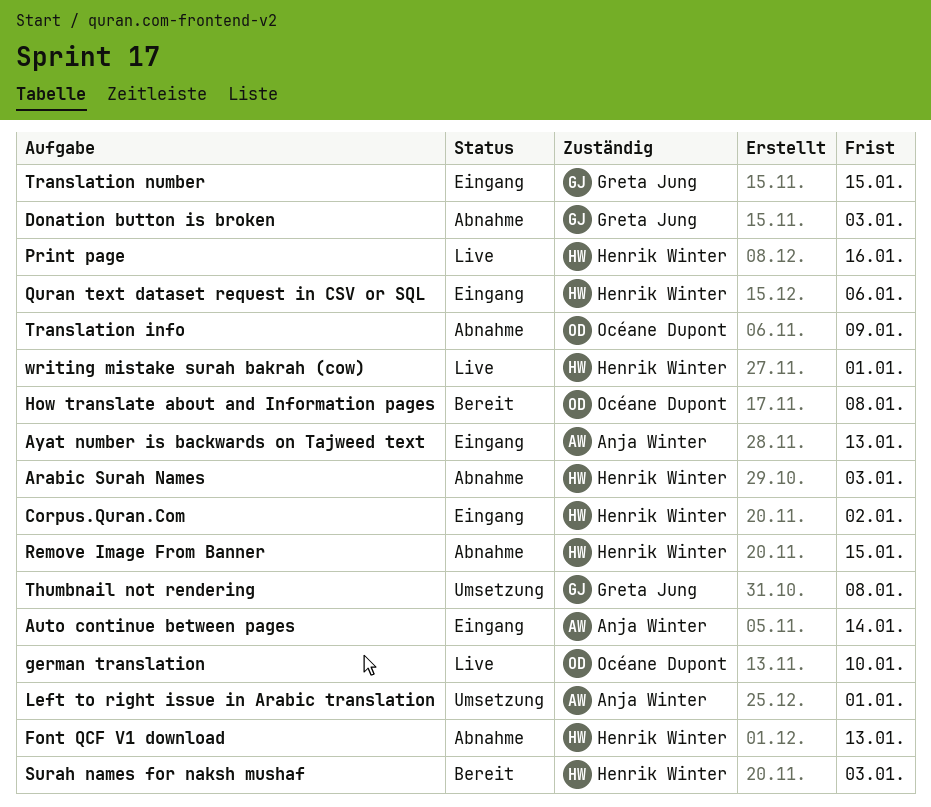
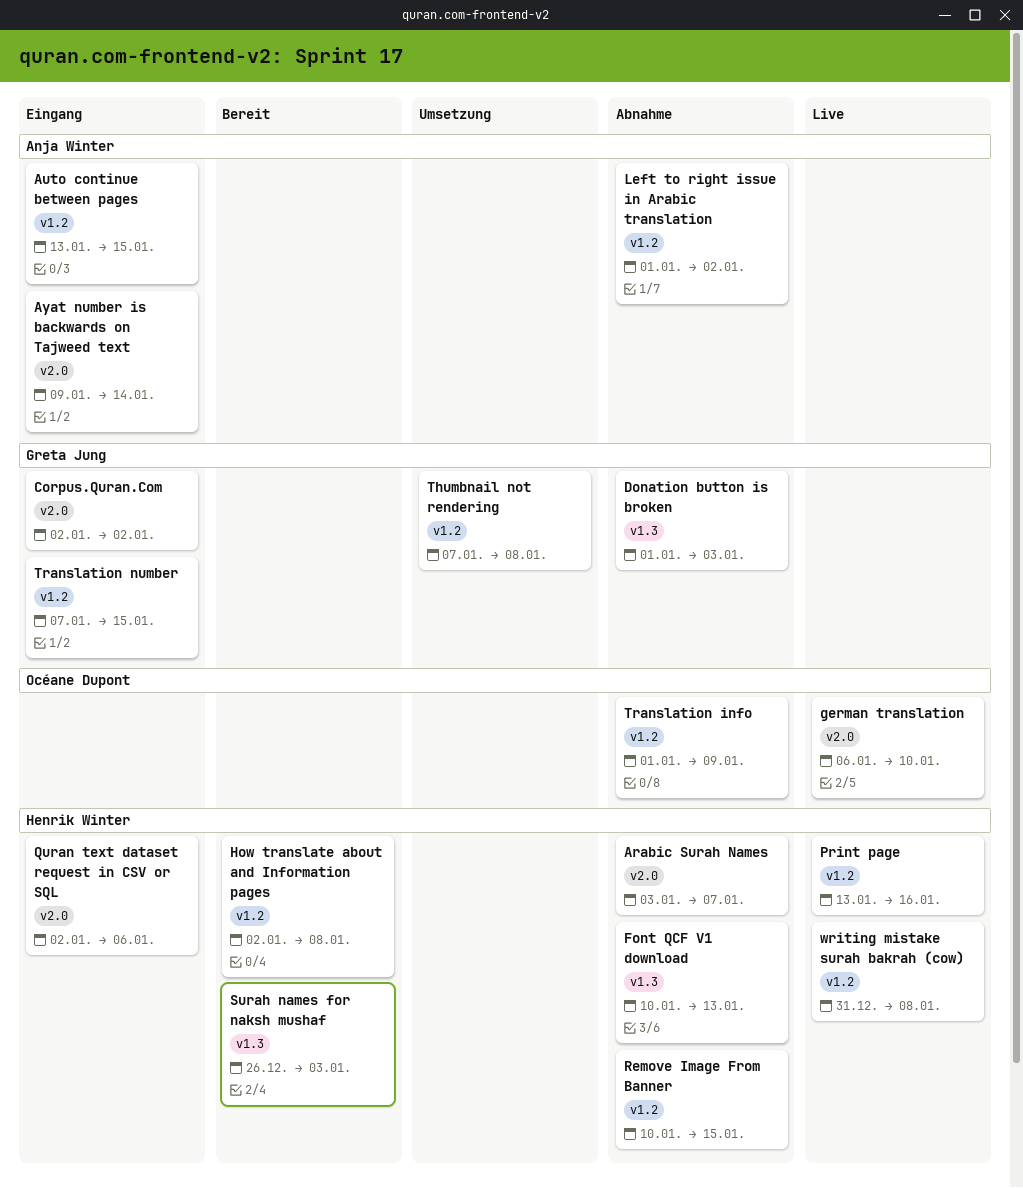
Arabic Surah Names, due: Jan 3 -> Jan 7
Auto continue between pages, due: Jan 14 -> Jan 15
Ayat number is backwards on Tajweed text, due: Jan 13 -> Jan 14
Corpus.Quran.Com, owner: Henrik Winter -> Greta Jung
How translate about and Information pages, owner: Océane Dupont -> Henrik Winter
Left to right issue in Arabic translation, status: Umsetzung -> Abnahme
Left to right issue in Arabic translation, due: Jan 1 -> Jan 2
writing mistake surah bakrah (cow), due: Jan 1 -> Jan 8

